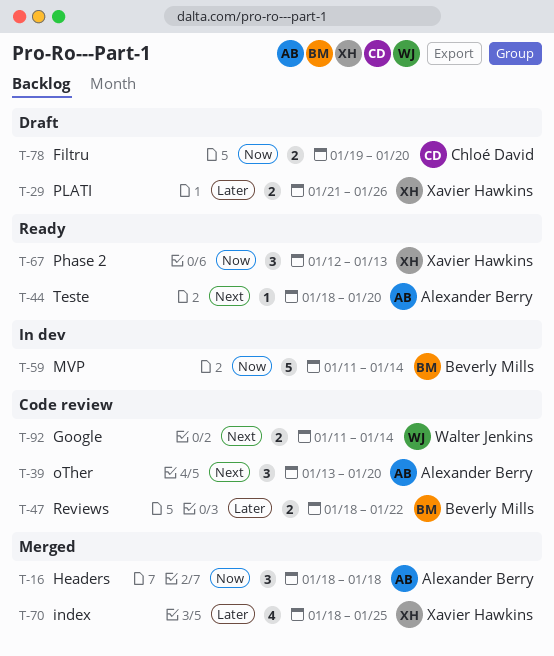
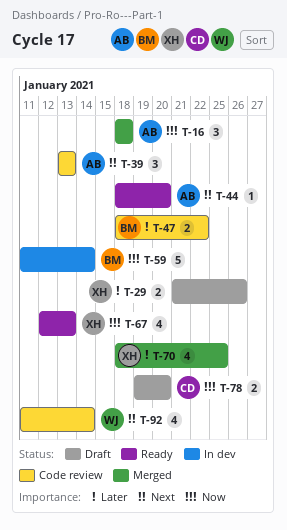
T-39, due: Jan 20 -> Jan 13
T-67, estimate: 3 -> 4
T-92, estimate: 2 -> 4

